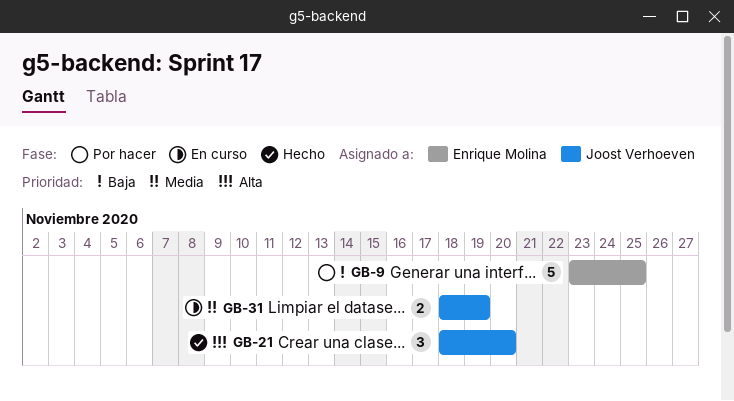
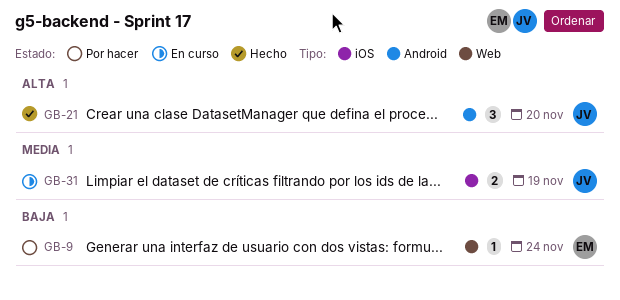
GB-9, estimate: 5 -> 1
GB-9, due: Nov 25 -> Nov 24

